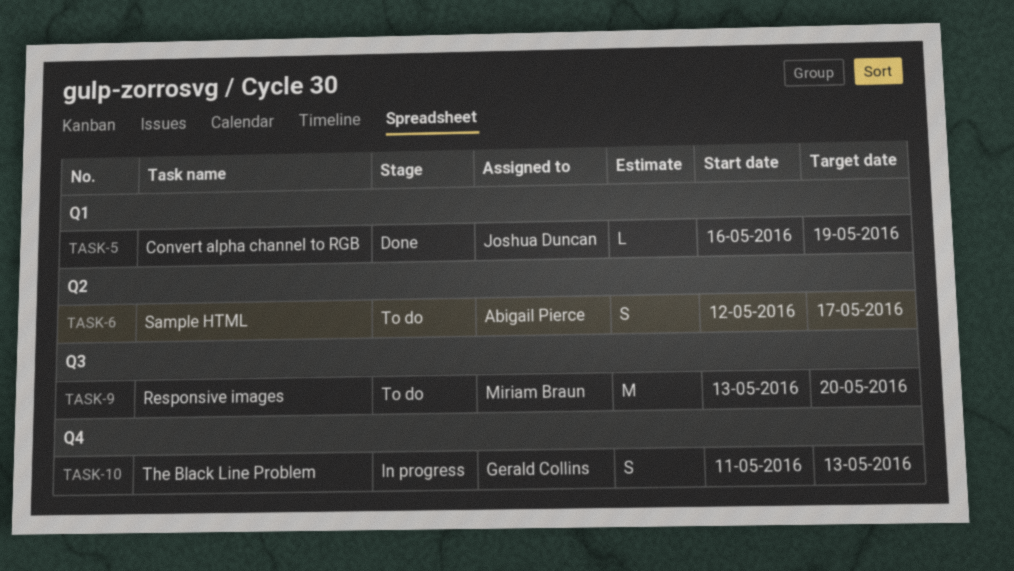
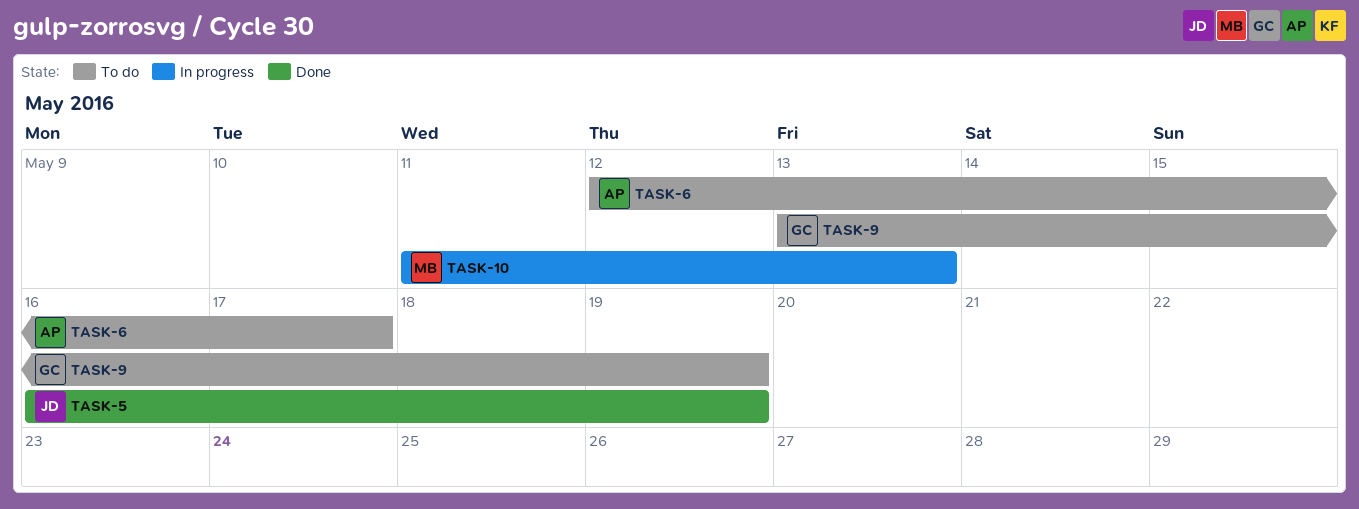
TASK-9, owner: Miriam Braun -> Gerald Collins
TASK-9, due: May 20 -> May 19
TASK-10, owner: Gerald Collins -> Miriam Braun

